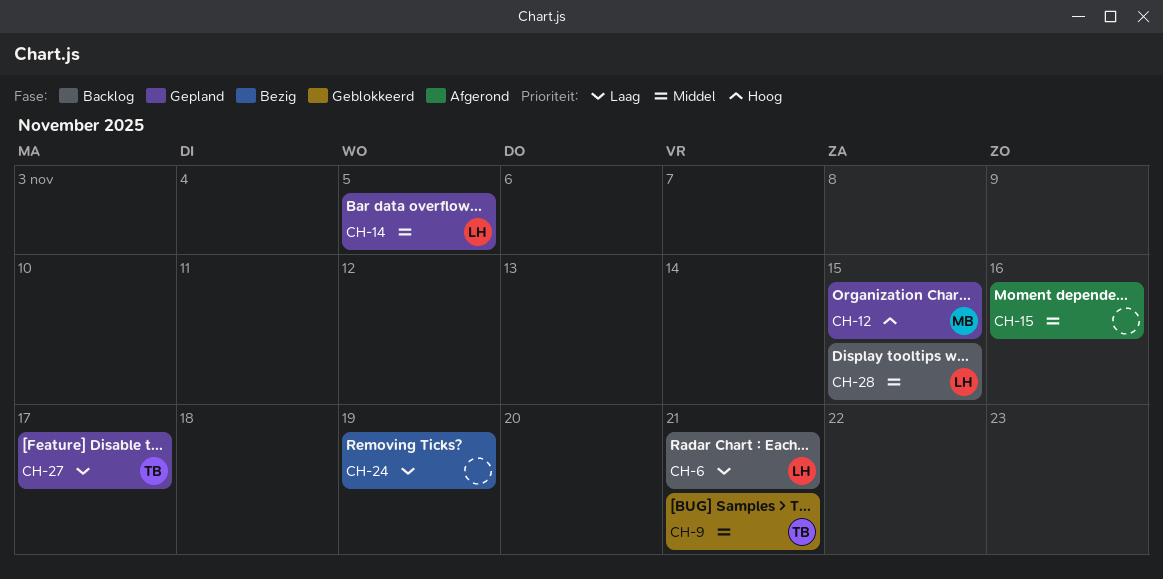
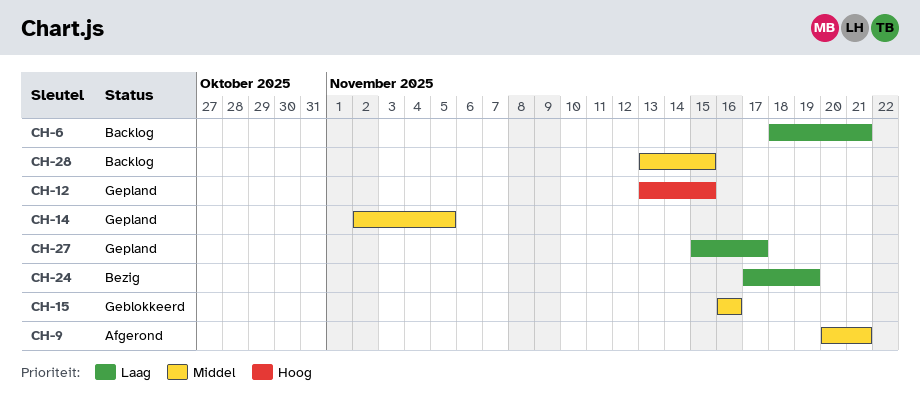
CH-9, status: Geblokkeerd -> Afgerond
CH-15, status: Afgerond -> Geblokkeerd

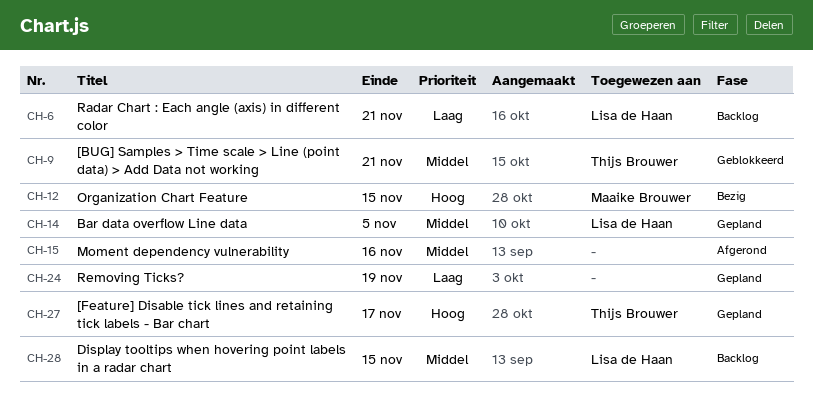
CH-9, status: Afgerond -> Geblokkeerd
CH-12, status: Gepland -> Bezig
CH-15, status: Geblokkeerd -> Afgerond
CH-24, status: Bezig -> Gepland
CH-27, priority: Laag -> Hoog

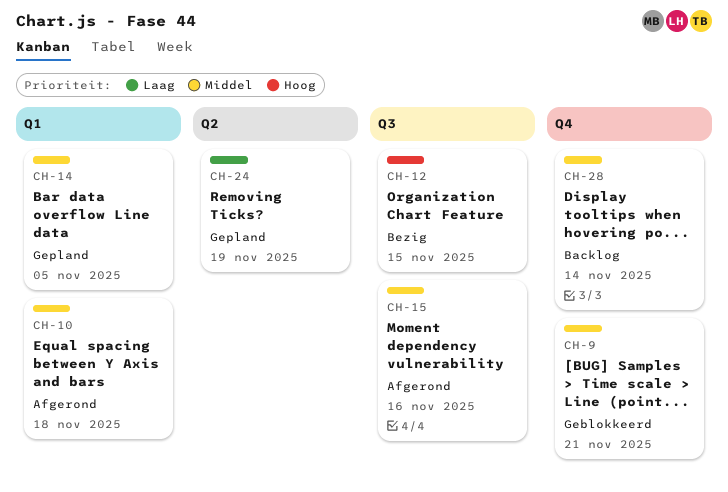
CH-6: present -> none
CH-10: none -> present
CH-27: present -> none
CH-28, due: Nov 15 -> Nov 14

